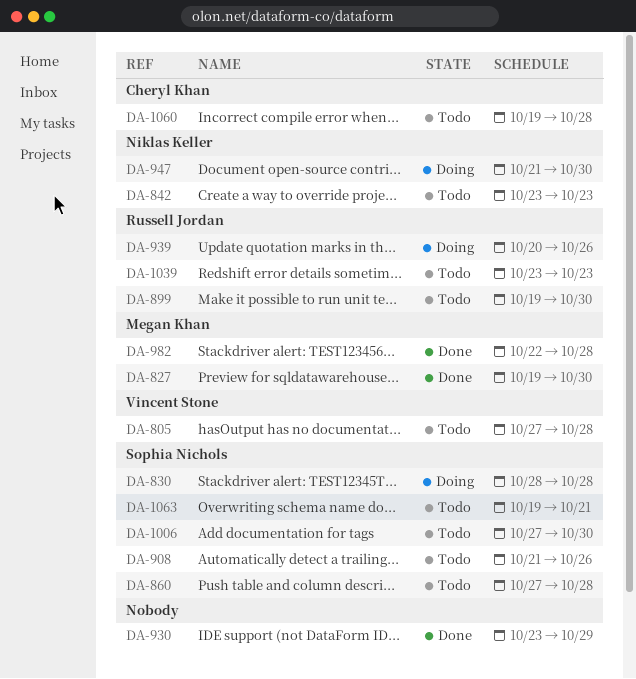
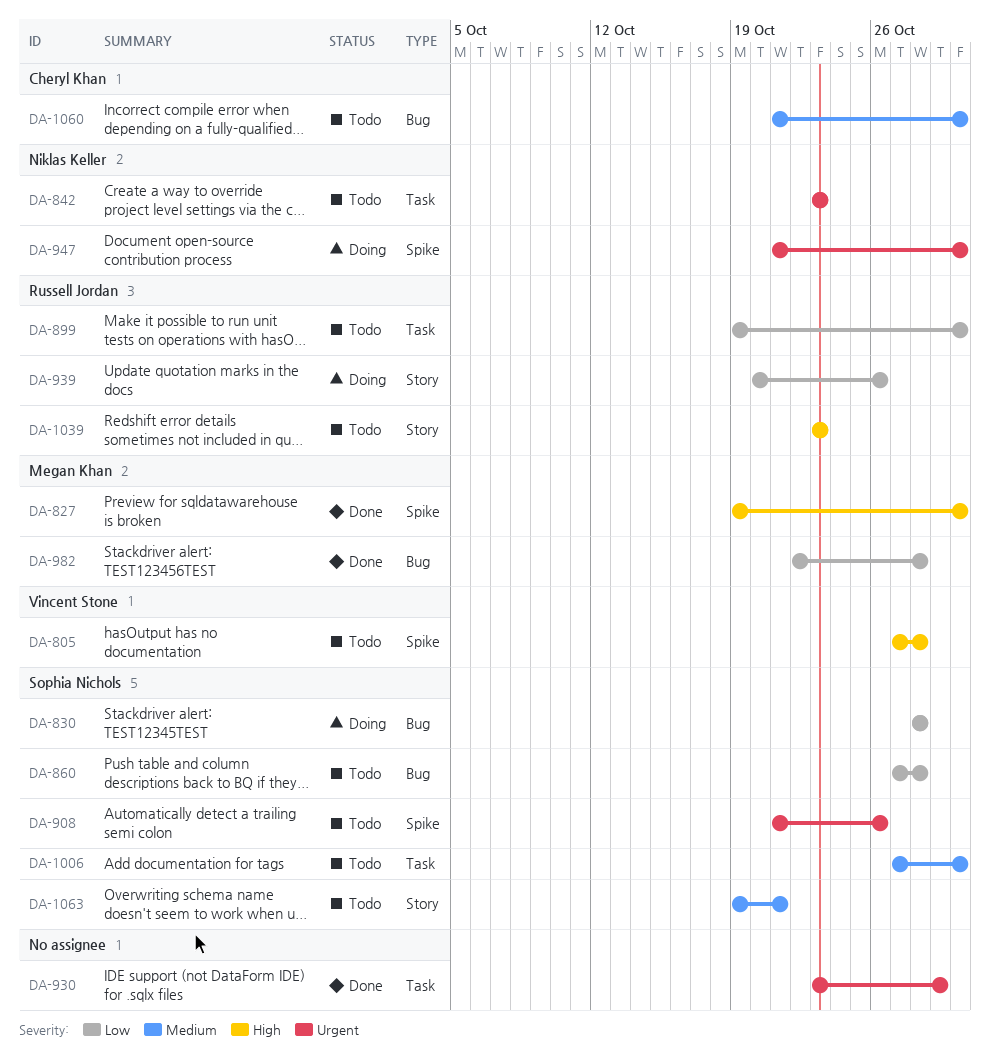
DA-1060, start: Oct 19 -> Oct 21
DA-1060, due: Oct 28 -> Oct 30

